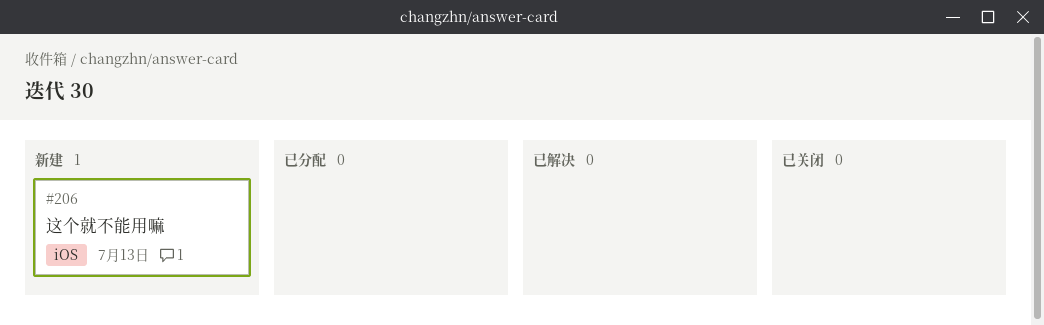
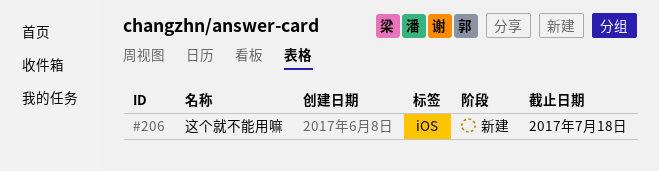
#206, due: Jul 13 -> Jul 18

